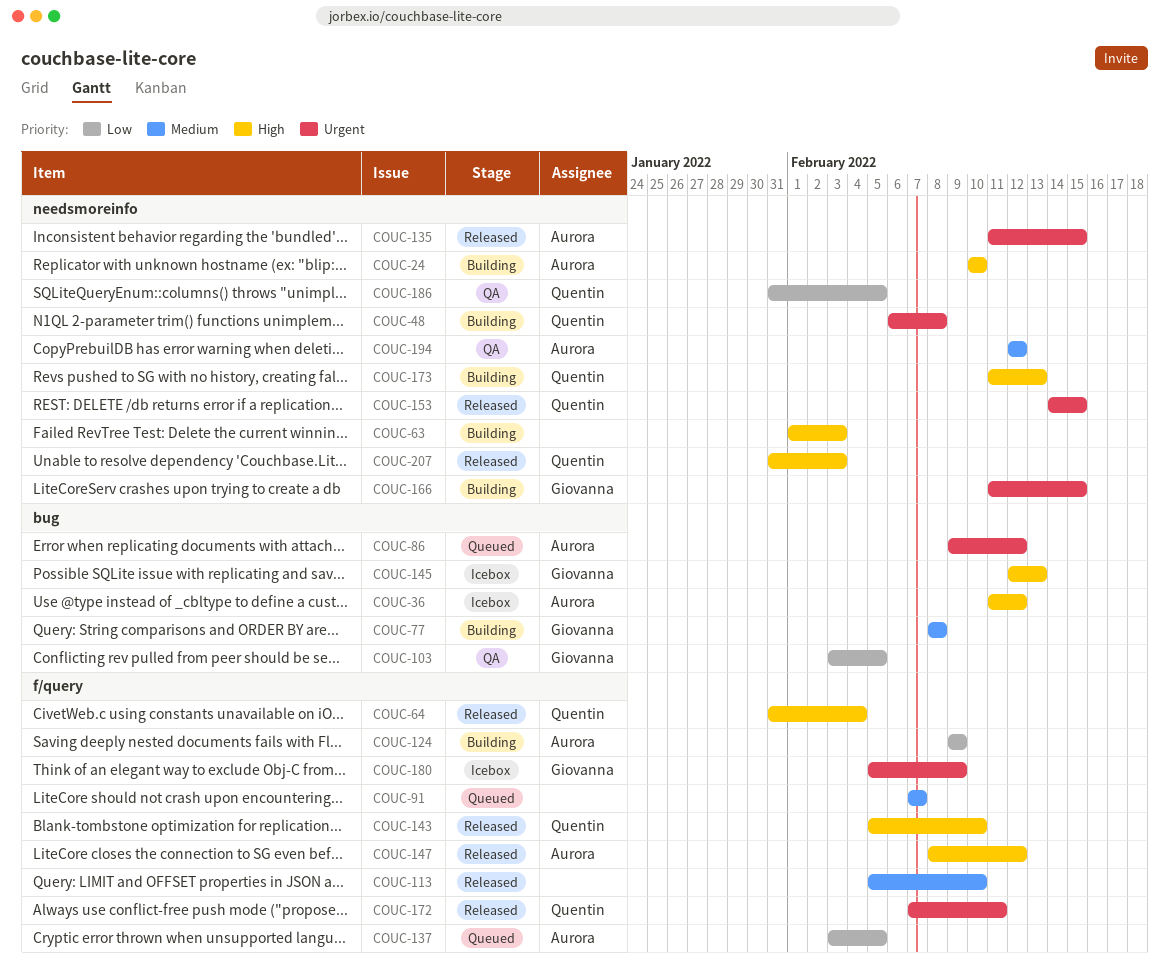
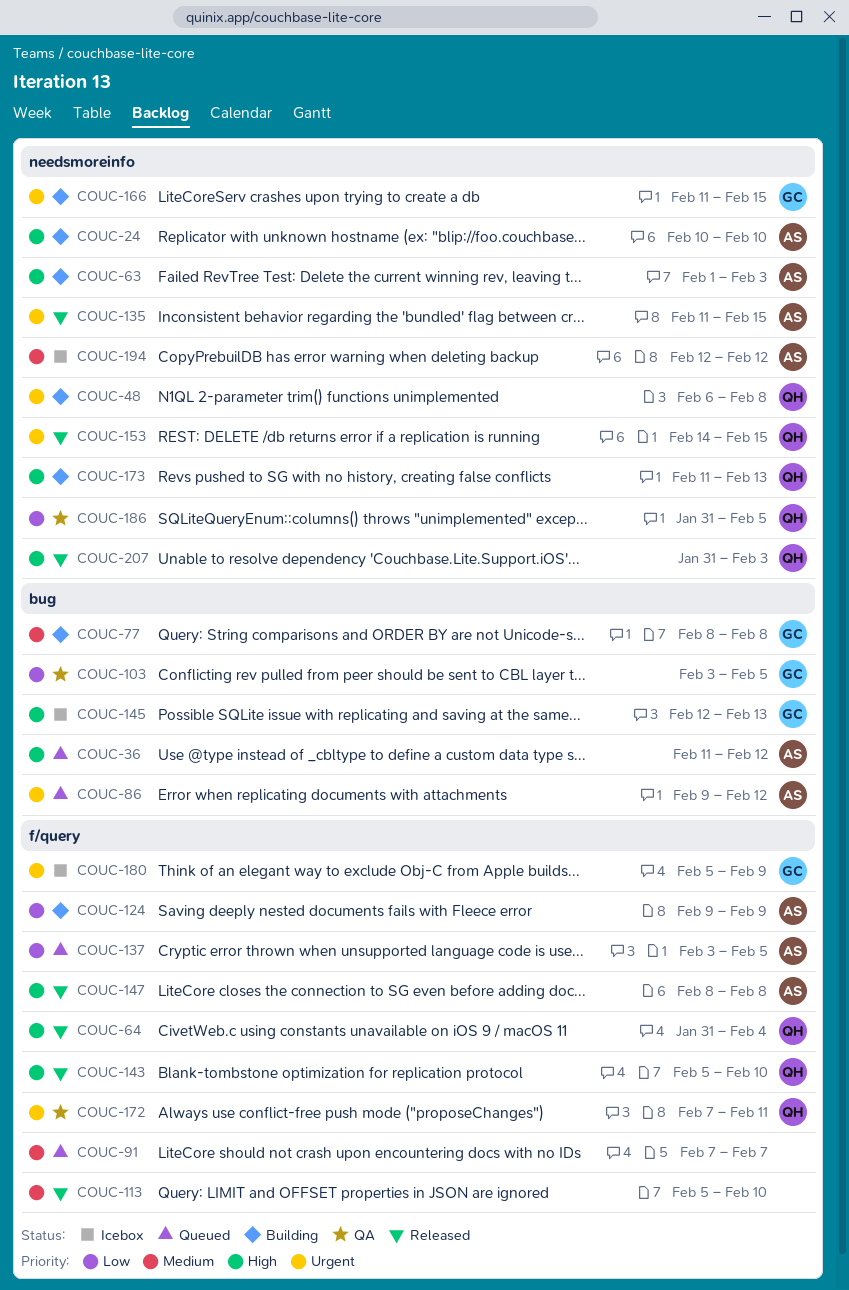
COUC-36, status: Icebox -> Queued
COUC-63, owner: none -> Aurora
COUC-147, due: Feb 12 -> Feb 8
COUC-172, status: Released -> QA
COUC-194, status: QA -> Icebox

